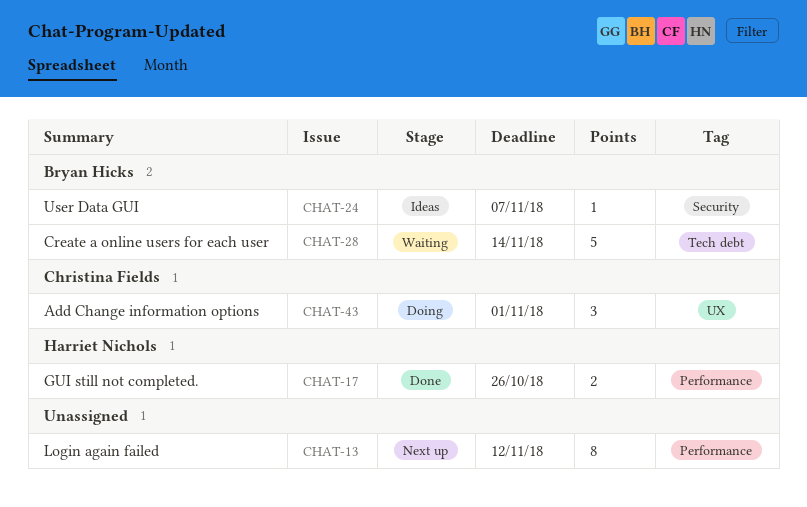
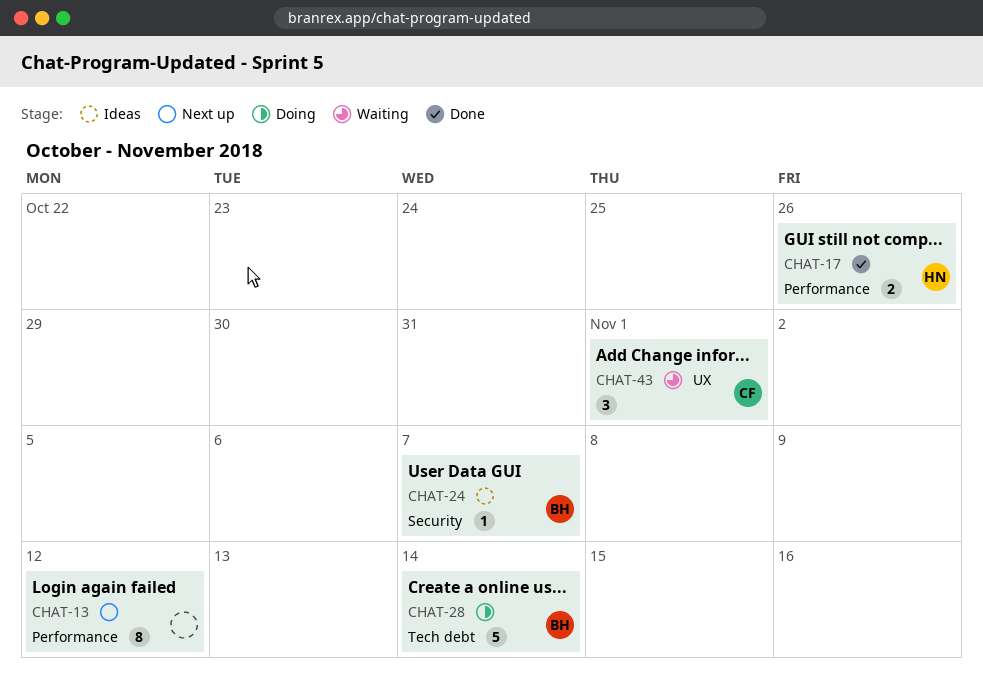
CHAT-28, status: Waiting -> Doing
CHAT-43, status: Doing -> Waiting

